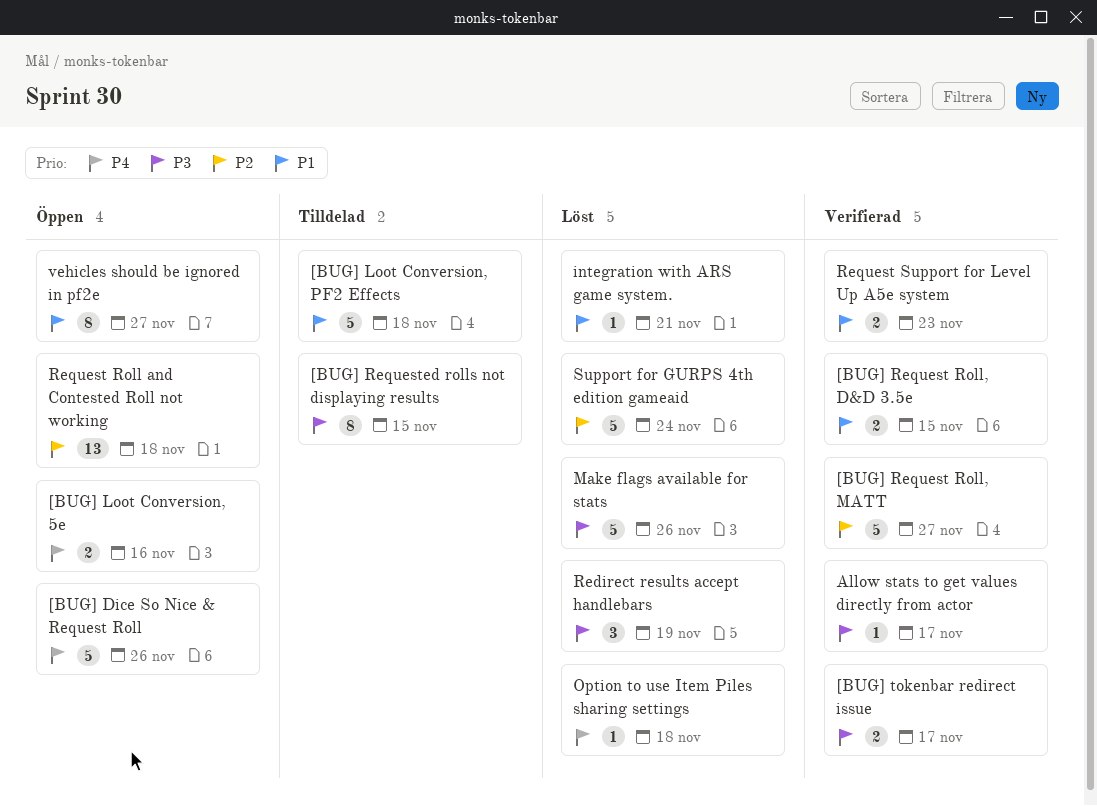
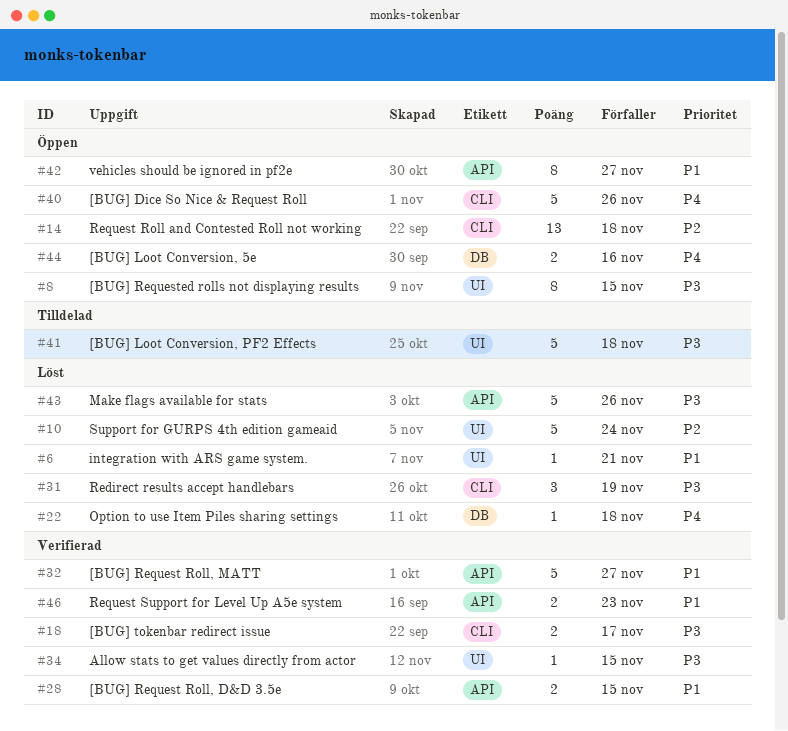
[BUG] Loot Conversion, PF2 Effects, priority: P1 -> P3
[BUG] Request Roll, MATT, priority: P2 -> P1
[BUG] Requested rolls not displaying results, status: Tilldelad -> Öppen
Allow stats to get values directly from actor, due: Nov 17 -> Nov 15

